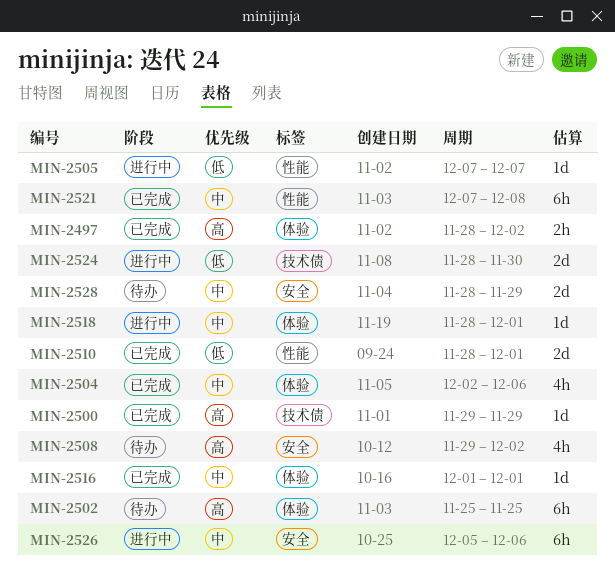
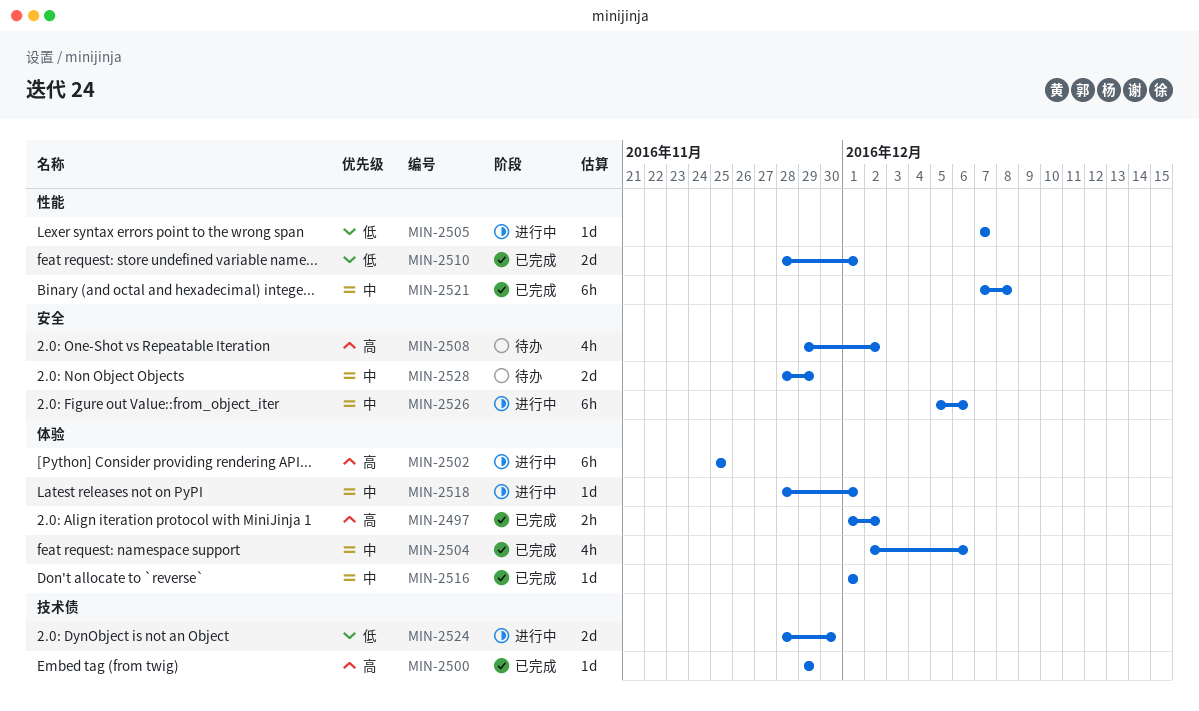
MIN-2497, start: Nov 28 -> Dec 1
MIN-2502, status: 待办 -> 进行中

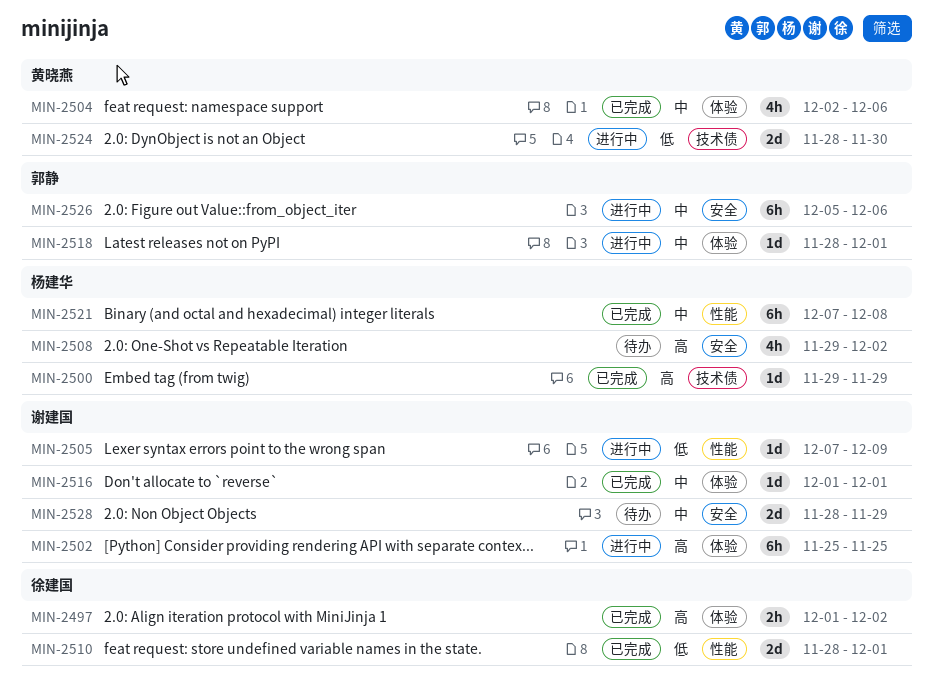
MIN-2505, due: Dec 7 -> Dec 9

